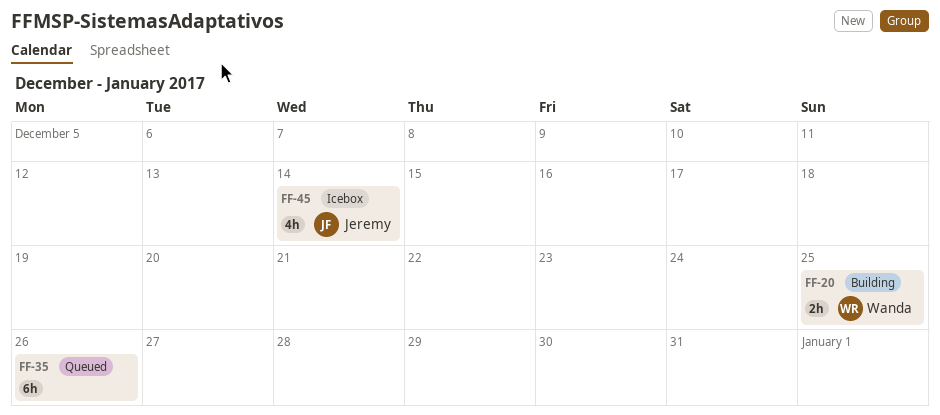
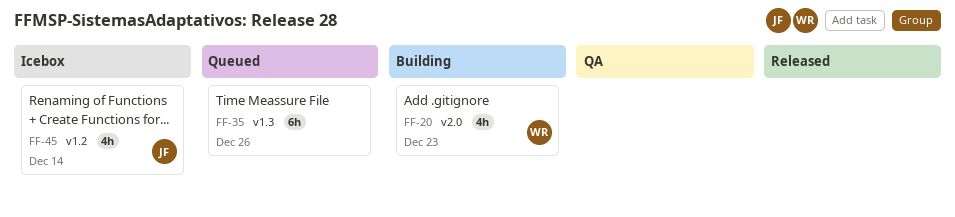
FF-20, estimate: 2h -> 4h
FF-20, due: Dec 25 -> Dec 23

